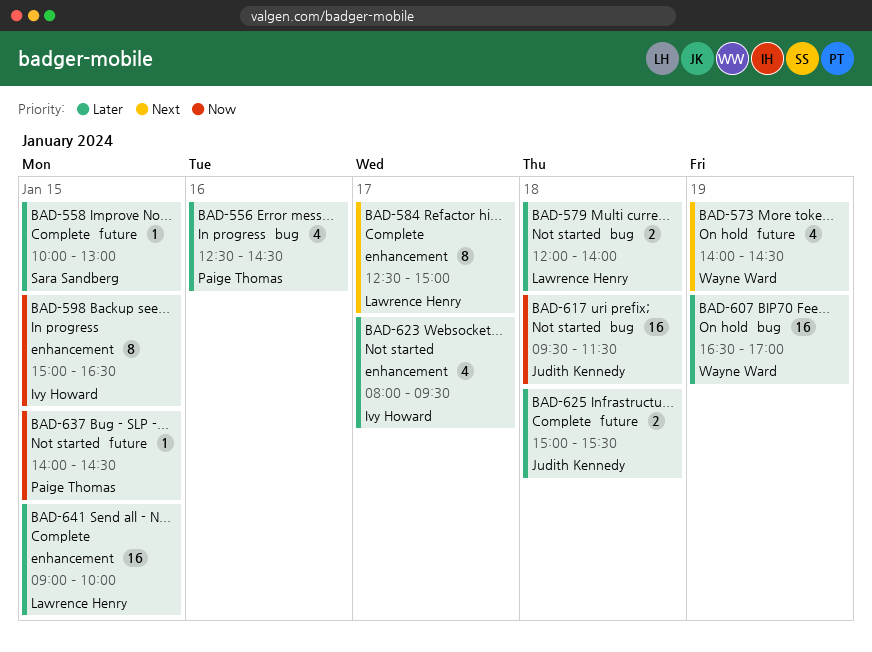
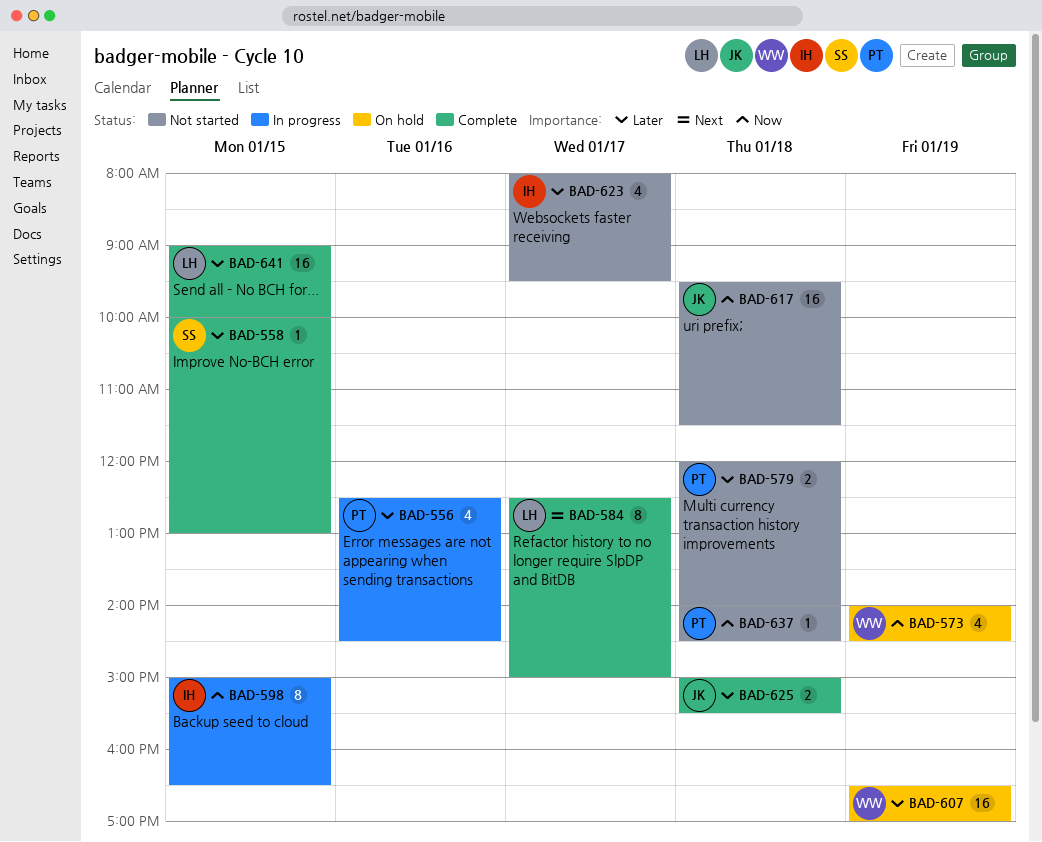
BAD-573, priority: Next -> Now
BAD-579, owner: Lawrence Henry -> Paige Thomas
BAD-637, day: Jan 15 -> Jan 18

